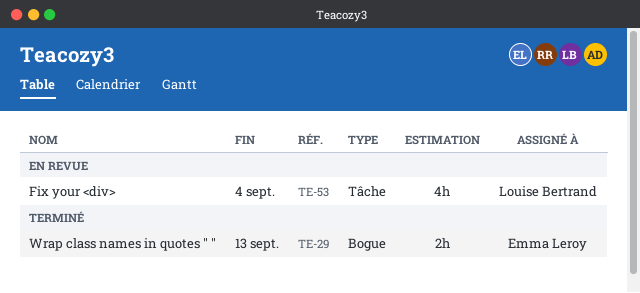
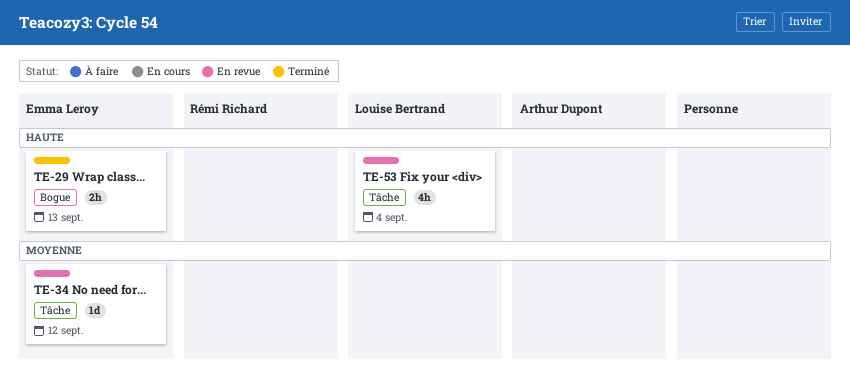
TE-34: none -> present

